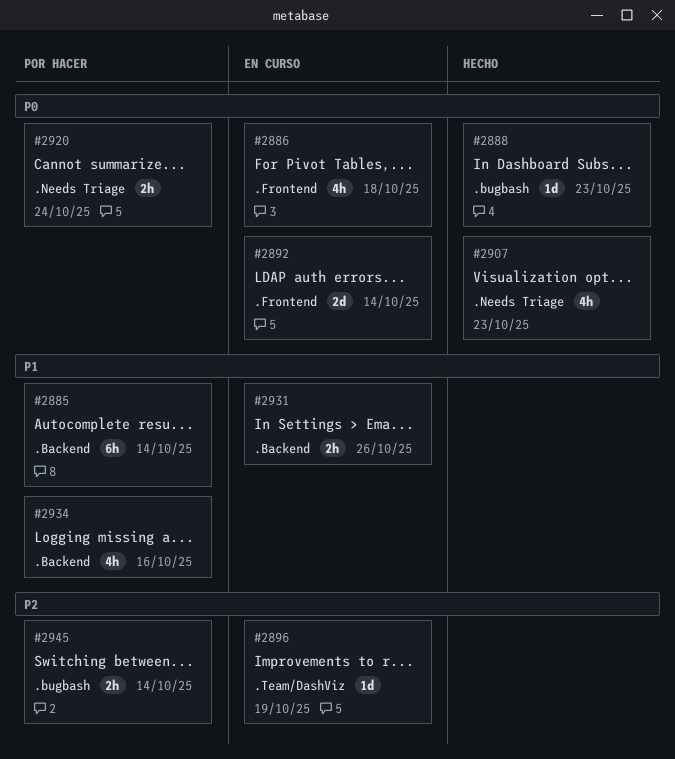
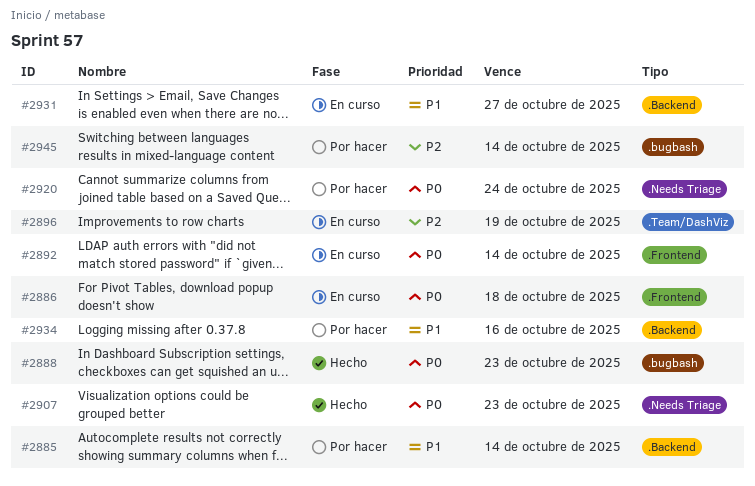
#2931, due: Oct 26 -> Oct 27

